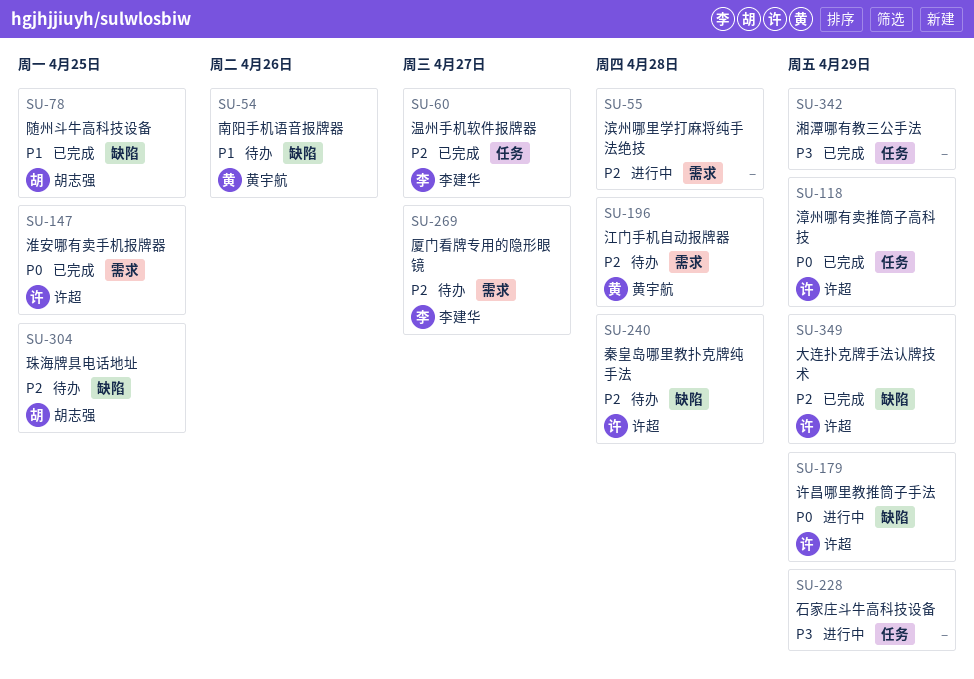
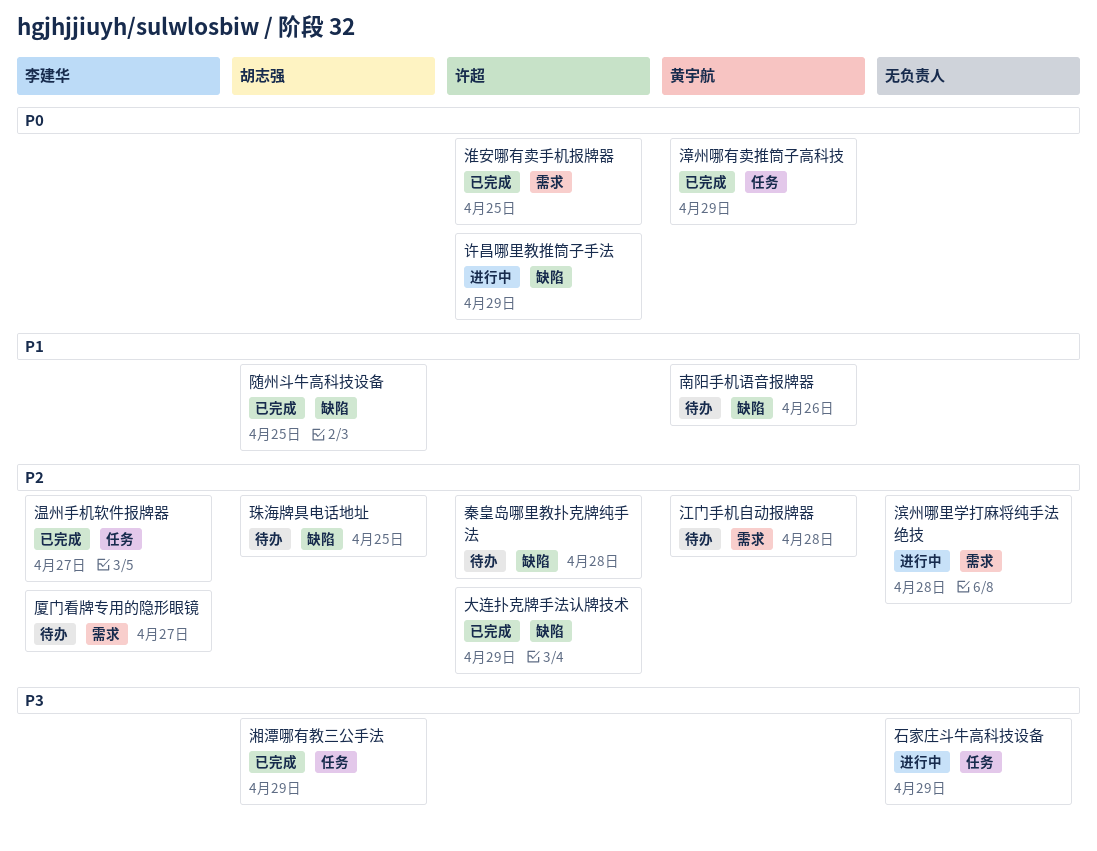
湘潭哪有教三公手法, owner: none -> 胡志强
漳州哪有卖推筒子高科技, owner: 许超 -> 黄宇航

